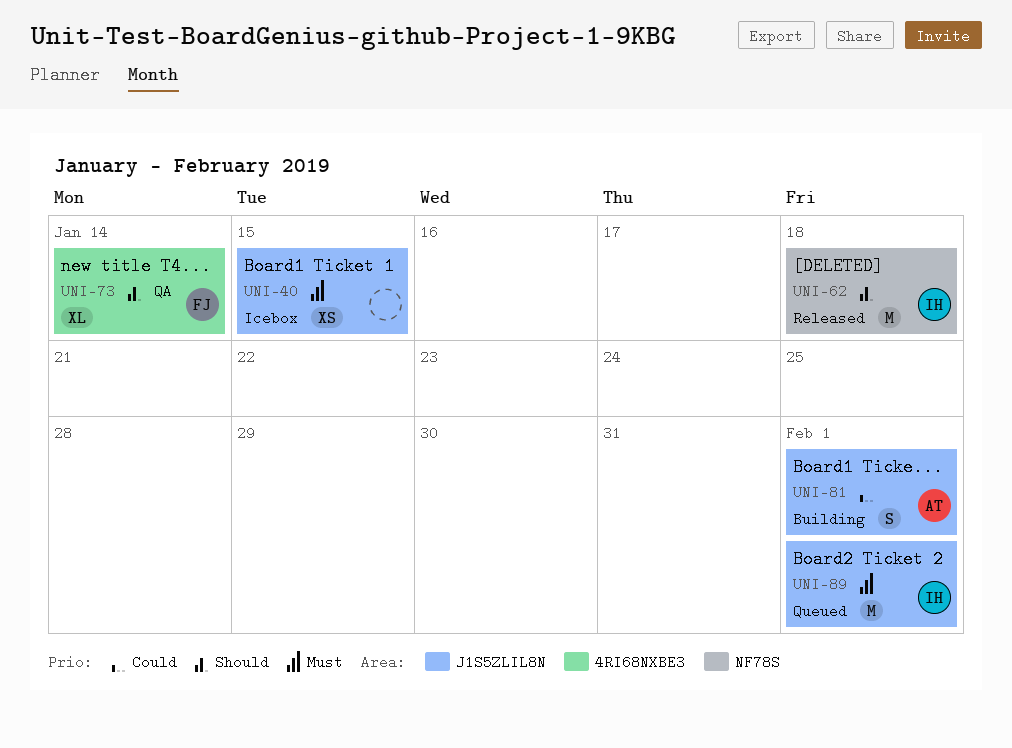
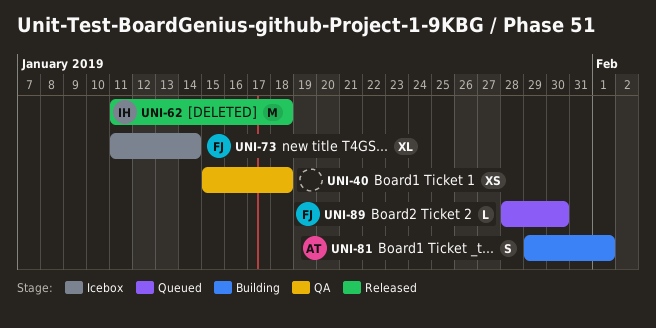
UNI-40, status: Icebox -> QA
UNI-40, due: Jan 15 -> Jan 18
UNI-73, status: QA -> Icebox
UNI-89, owner: IH -> FJ
UNI-89, estimate: M -> L
UNI-89, due: Feb 1 -> Jan 30

